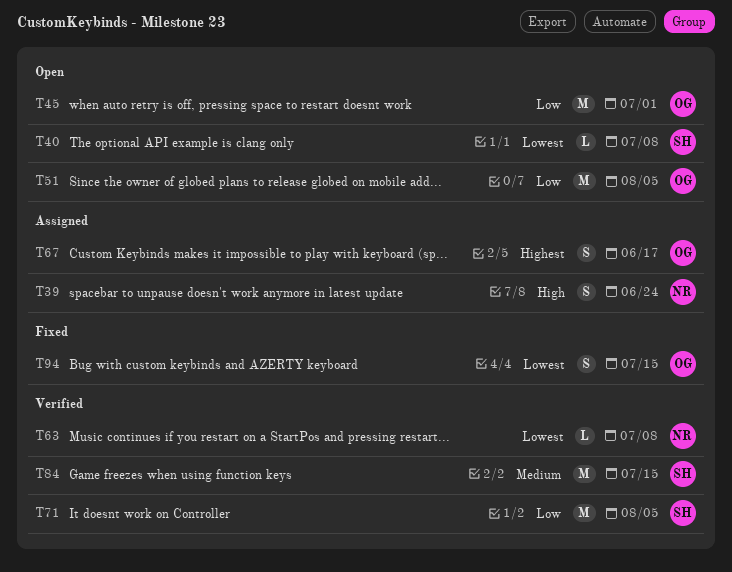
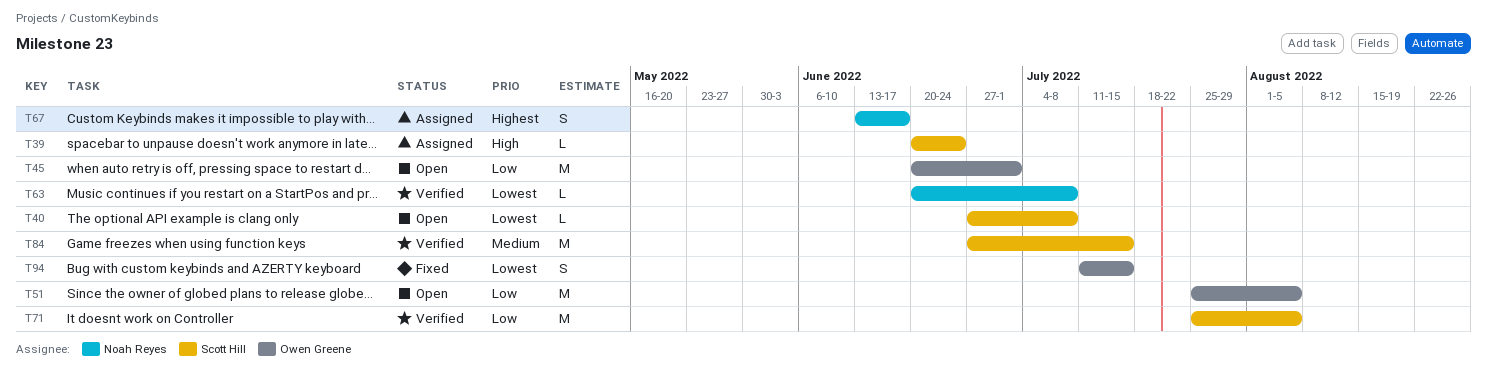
T39, owner: Noah Reyes -> Scott Hill
T39, estimate: S -> L
T67, owner: Owen Greene -> Noah Reyes

